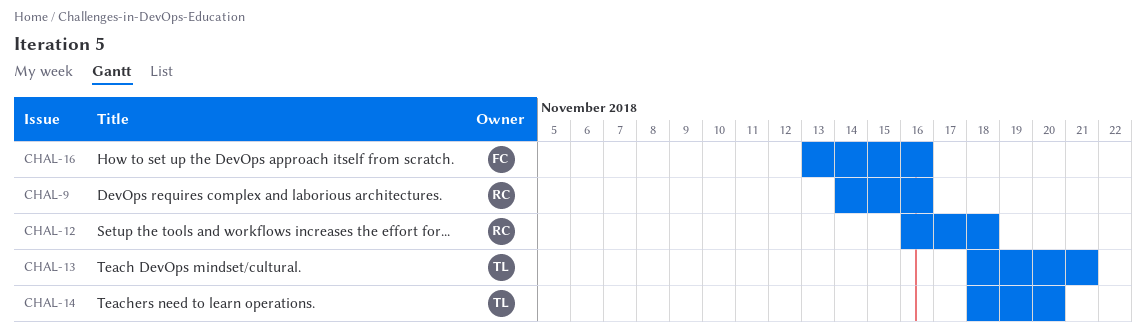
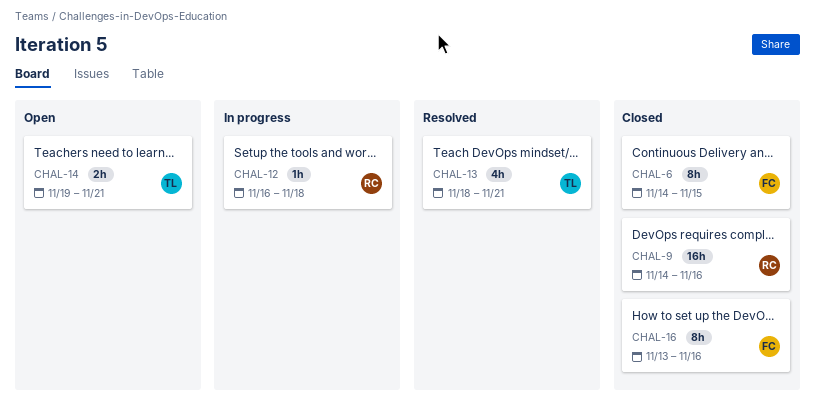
CHAL-6: none -> present
CHAL-14, start: Nov 18 -> Nov 19
CHAL-14, due: Nov 20 -> Nov 21

